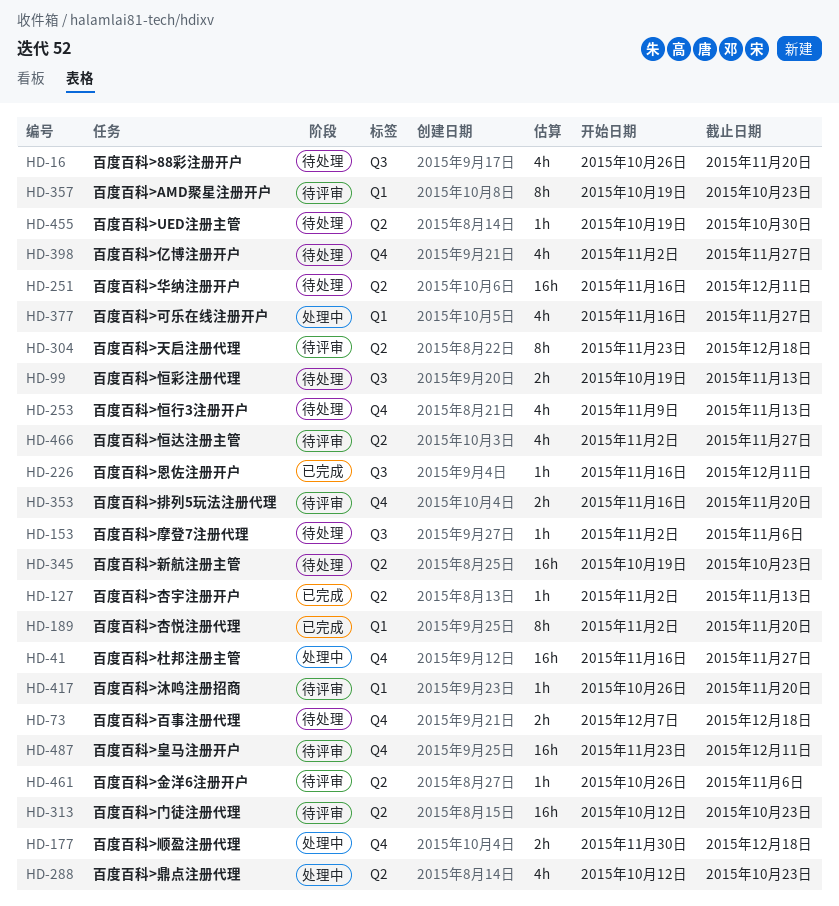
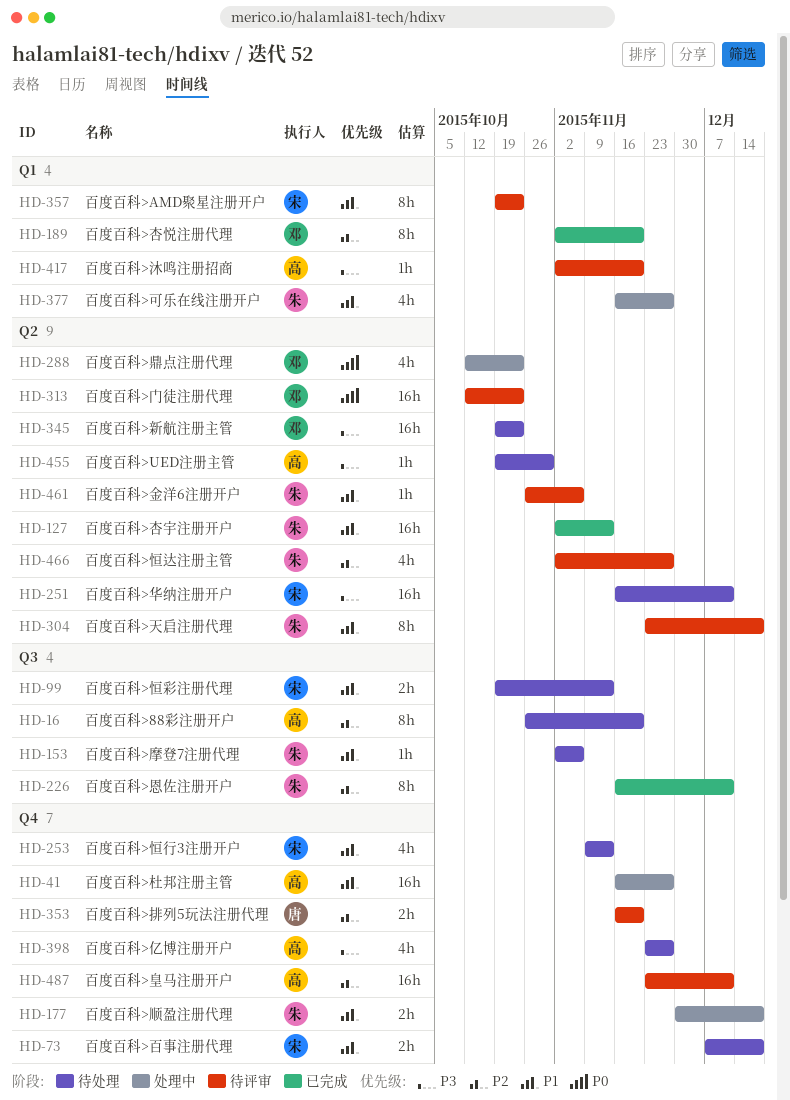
HD-16, estimate: 4h -> 8h
HD-127, estimate: 1h -> 16h
HD-226, estimate: 1h -> 8h
HD-398, start: Nov 2 -> Nov 23
HD-417, start: Oct 26 -> Nov 2

